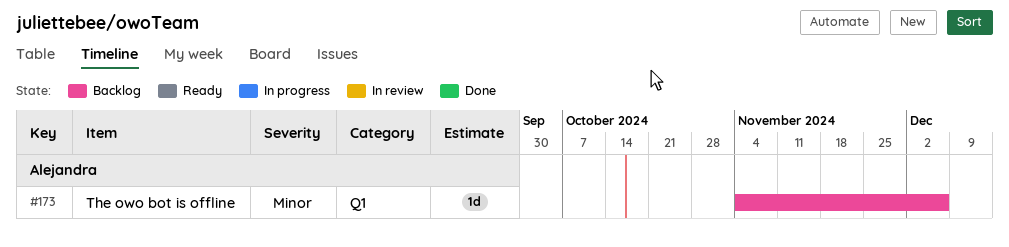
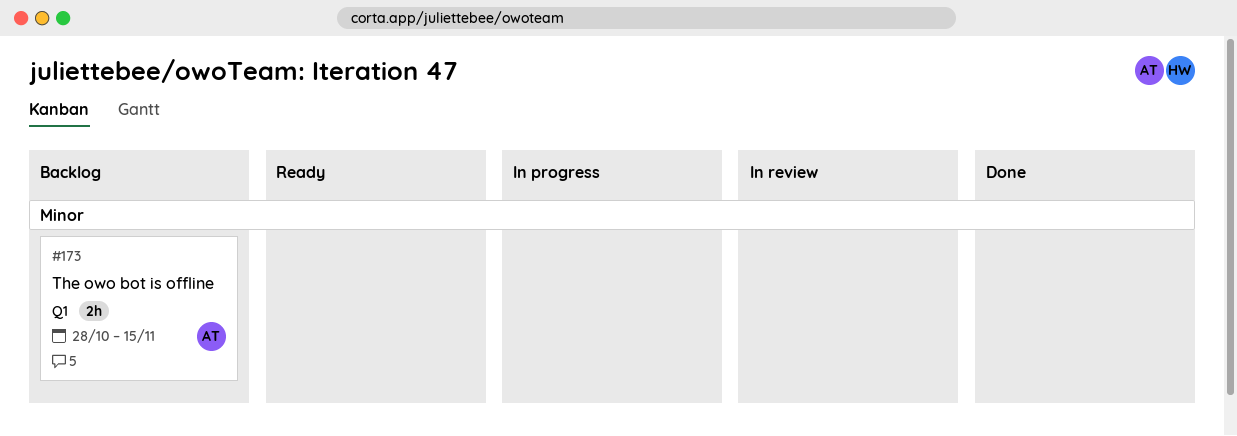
#173, estimate: 1d -> 2h
#173, start: Nov 4 -> Oct 28
#173, due: Dec 6 -> Nov 15

